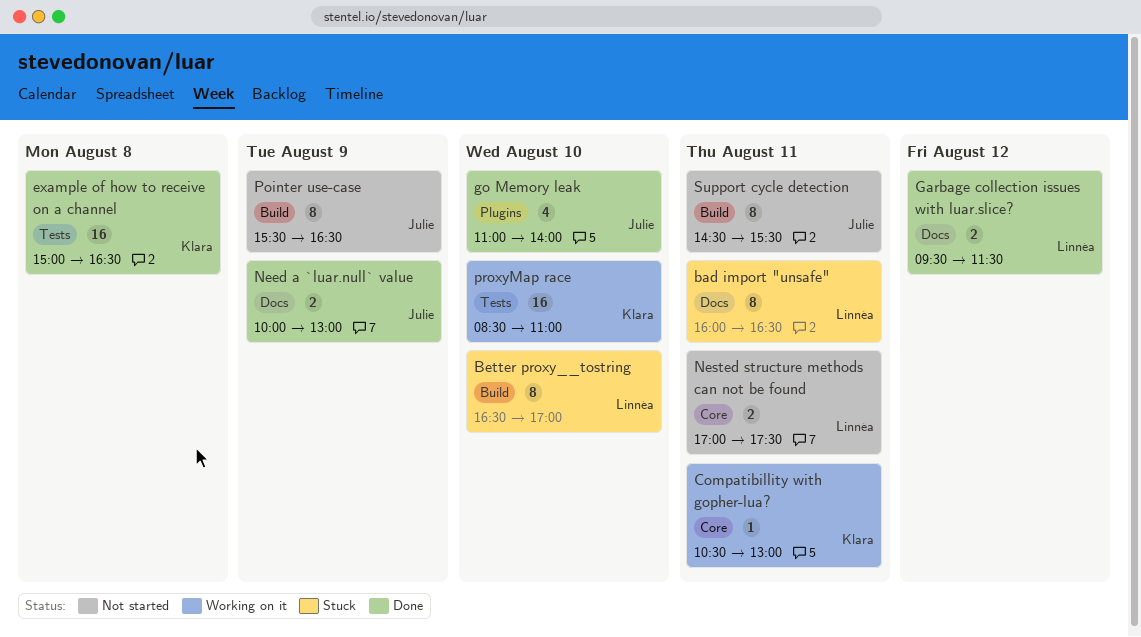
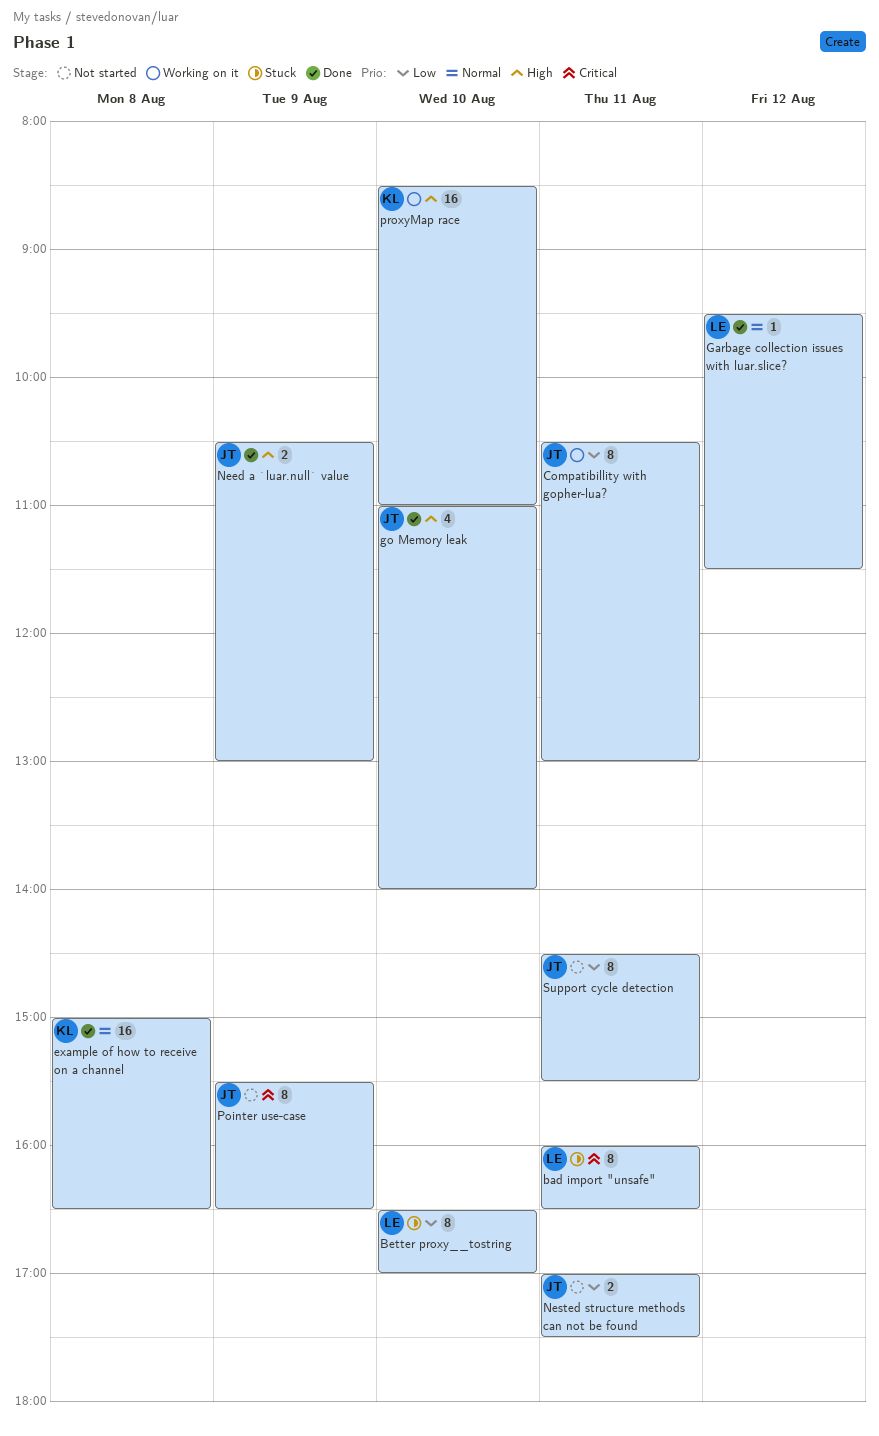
Compatibillity with gopher-lua?, owner: Klara -> Julie
Compatibillity with gopher-lua?, estimate: 1 -> 8
Garbage collection issues with luar.slice?, estimate: 2 -> 1
Need a `luar.null` value, begins: 10:00 -> 10:30
Nested structure methods can not be found, owner: Linnéa -> Julie

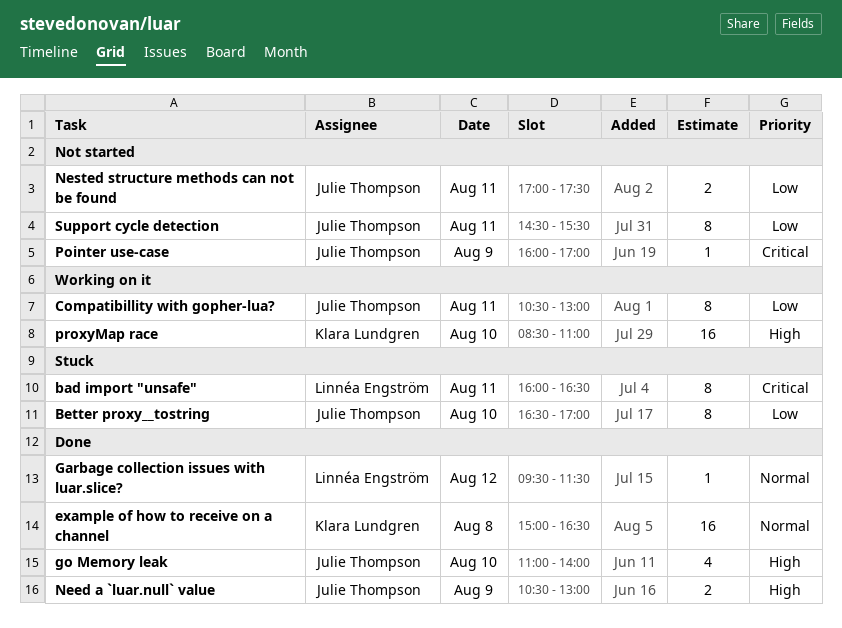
Better proxy__tostring, owner: Linnéa Engström -> Julie Thompson
Pointer use-case, estimate: 8 -> 1
Pointer use-case, begins: 15:30 -> 16:00
Pointer use-case, ends: 16:30 -> 17:00

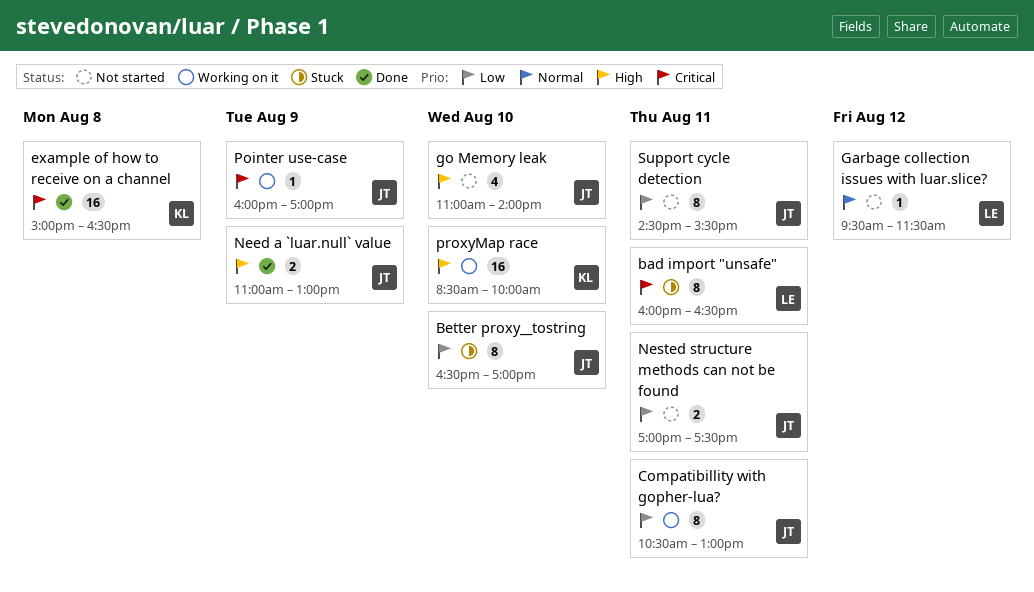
example of how to receive on a channel, priority: Normal -> Critical
Garbage collection issues with luar.slice?, status: Done -> Not started
go Memory leak, status: Done -> Not started
Need a `luar.null` value, begins: 10:30 -> 11:00
Pointer use-case, status: Not started -> Working on it
proxyMap race, ends: 11:00 -> 10:00

